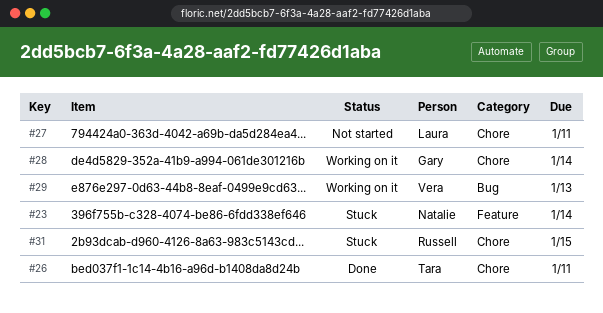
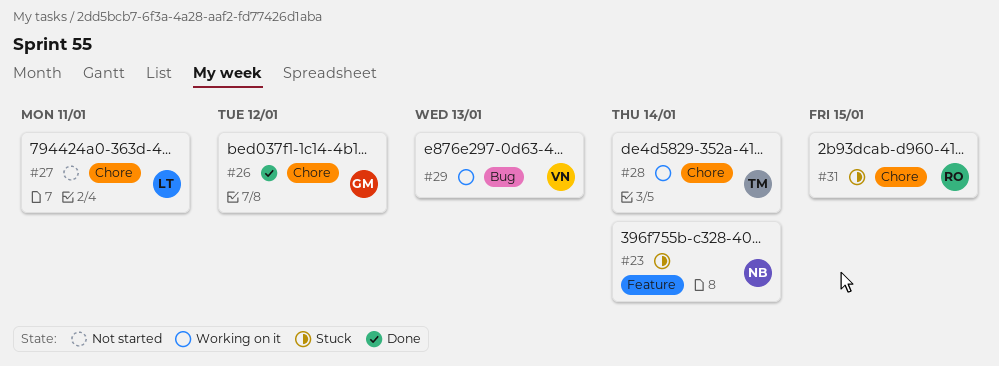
#26, owner: Tara -> Gary
#26, due: Jan 11 -> Jan 12
#28, owner: Gary -> Tara

